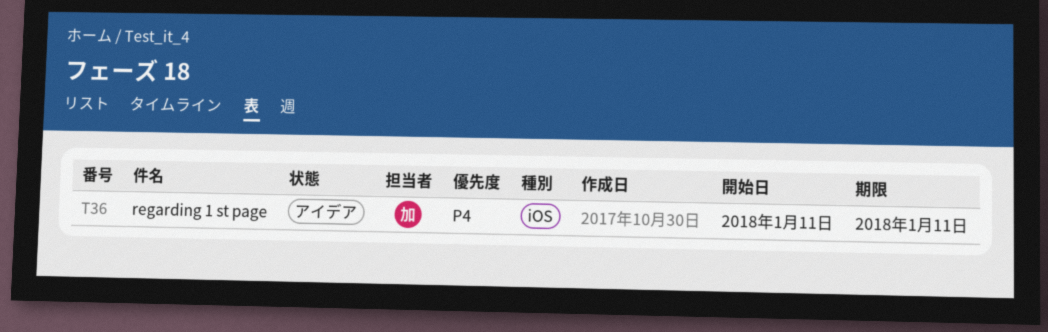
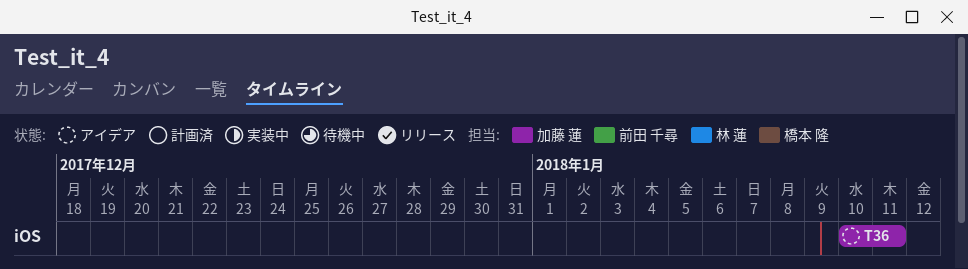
T36, start: Jan 11 -> Jan 10

